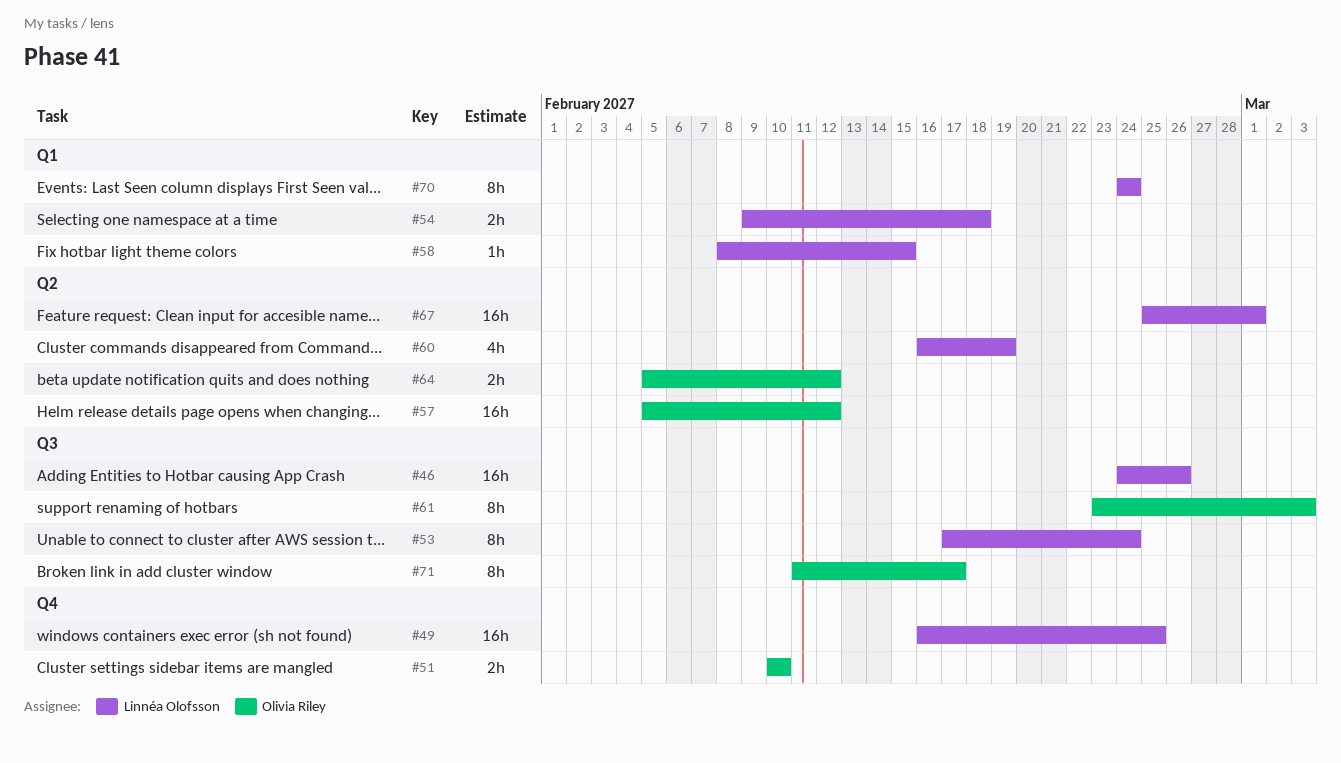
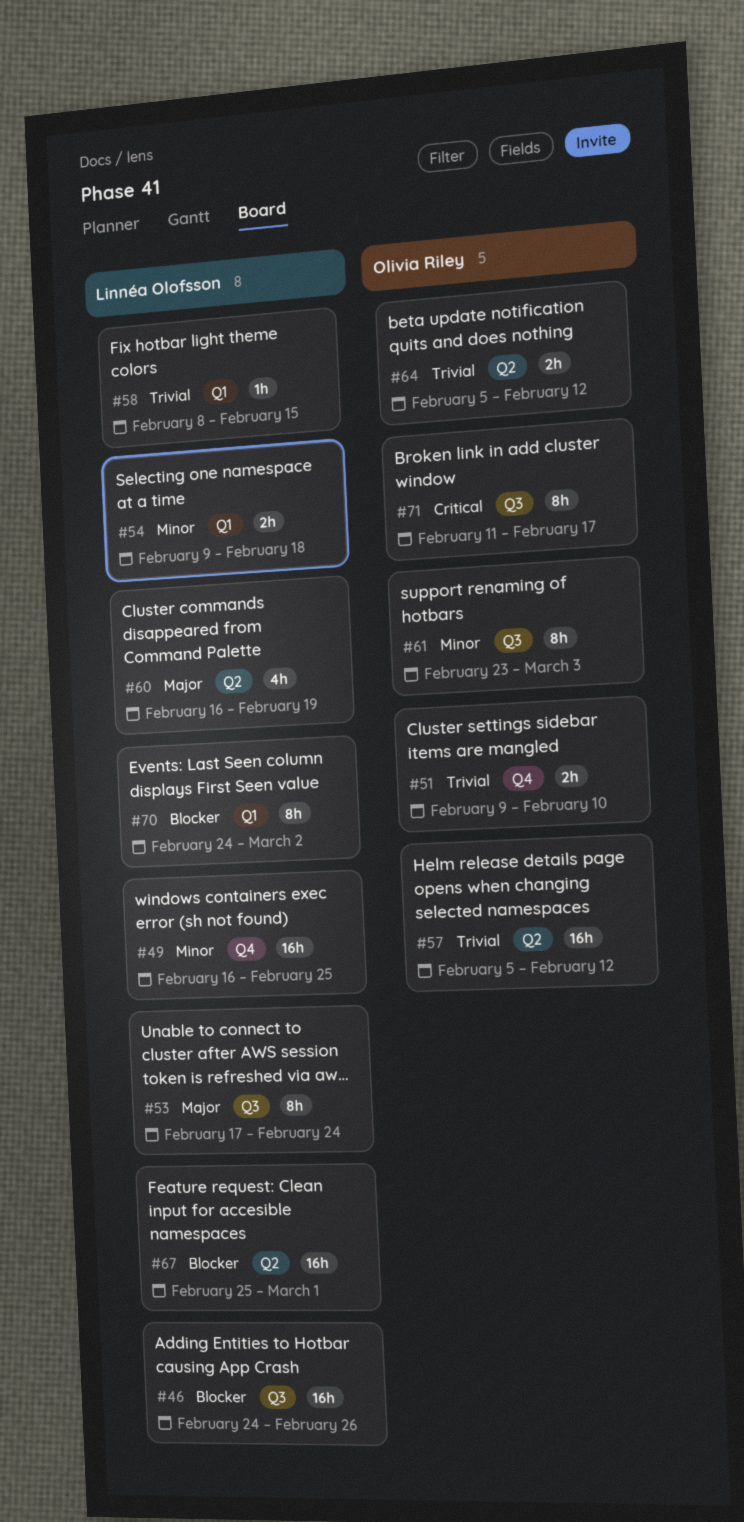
#51, start: Feb 10 -> Feb 9
#70, due: Feb 24 -> Mar 2

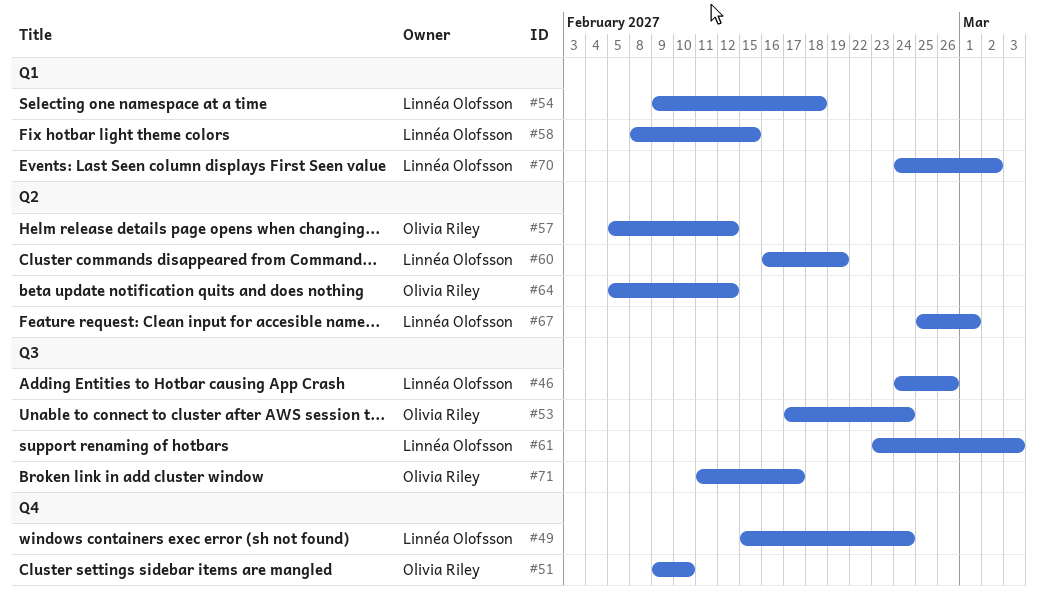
#49, start: Feb 16 -> Feb 15
#49, due: Feb 25 -> Feb 24
#53, owner: Linnéa Olofsson -> Olivia Riley
#61, owner: Olivia Riley -> Linnéa Olofsson

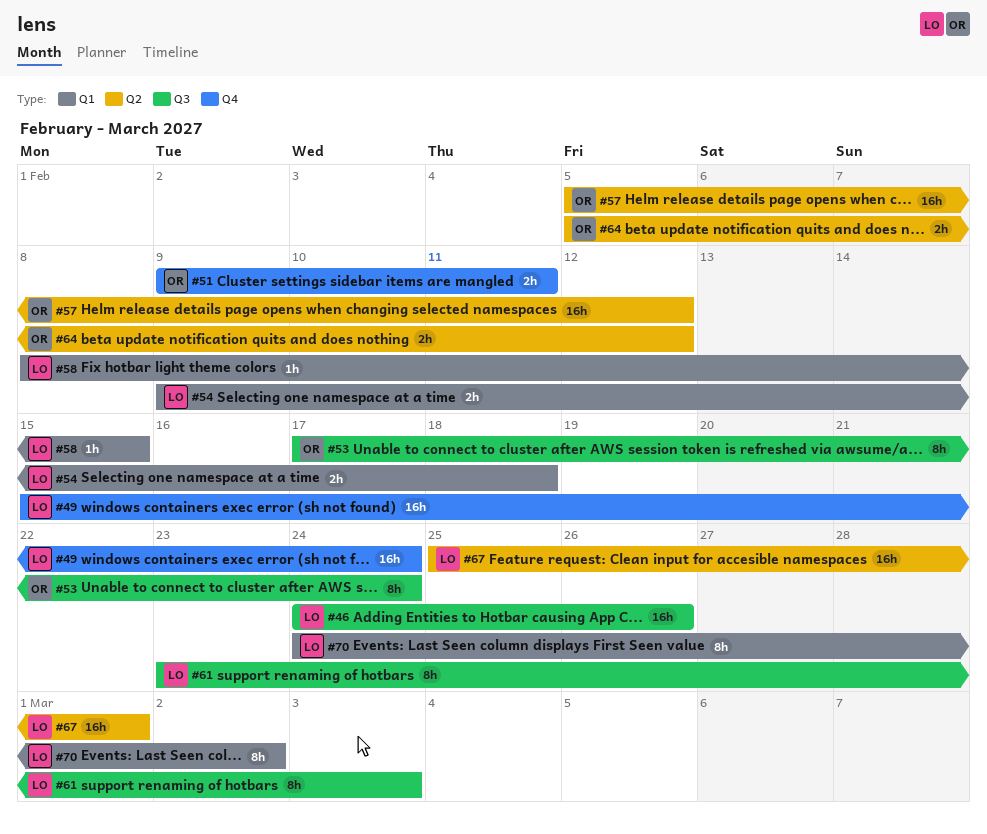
#51, due: Feb 10 -> Feb 11
#60: present -> none
#71: present -> none

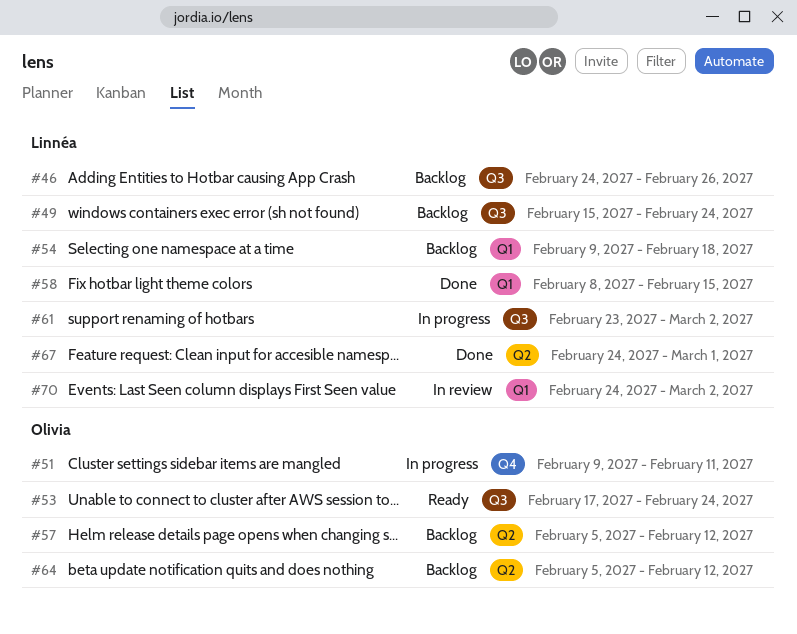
#49, label: Q4 -> Q3
#61, due: Mar 3 -> Mar 2
#67, start: Feb 25 -> Feb 24

